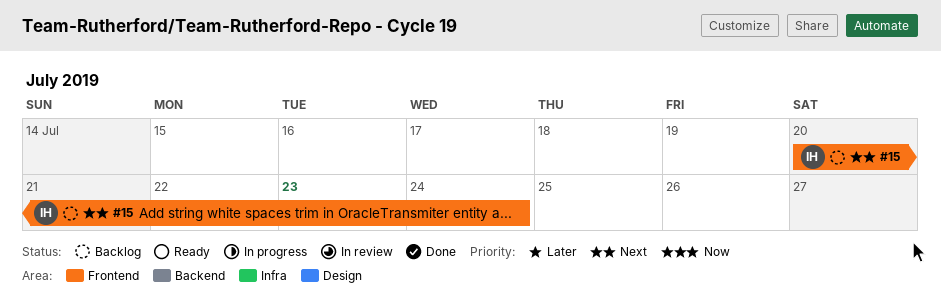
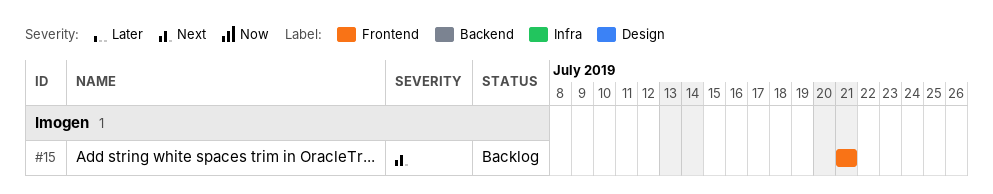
#15, start: Jul 20 -> Jul 21
#15, due: Jul 24 -> Jul 21

